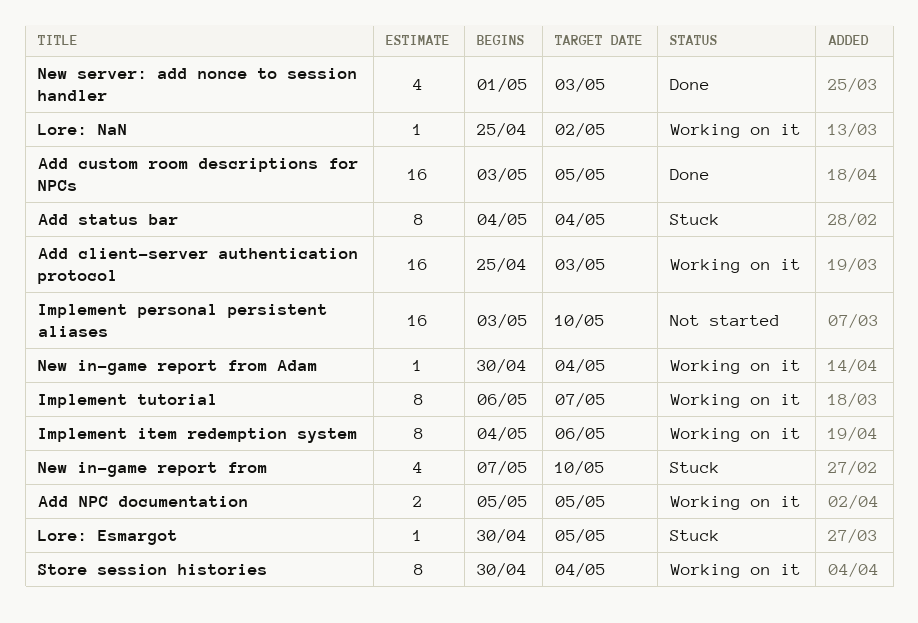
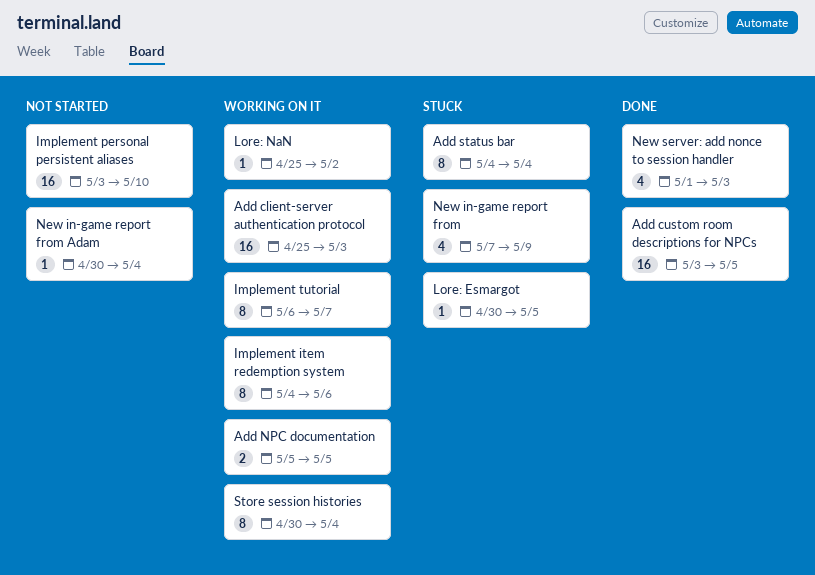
New in-game report from, due: May 10 -> May 9
New in-game report from Adam, status: Working on it -> Not started

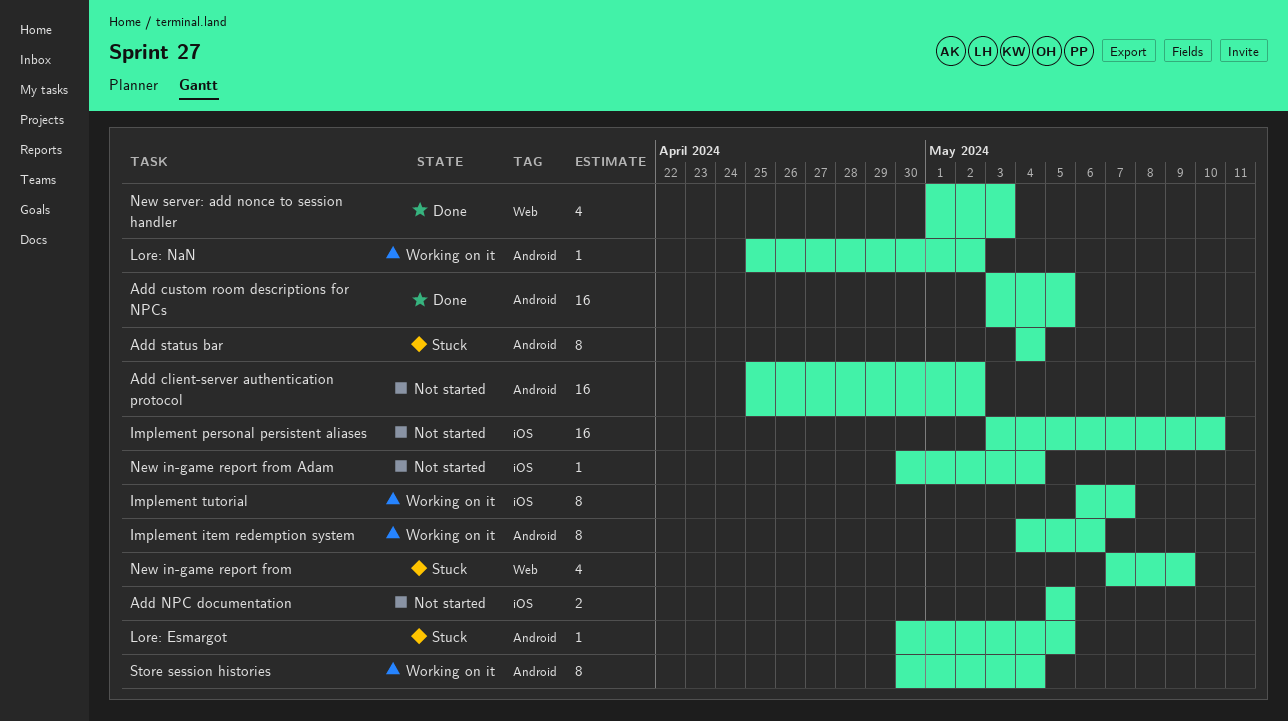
Add client-server authentication protocol, status: Working on it -> Not started
Add client-server authentication protocol, due: May 3 -> May 2
Add NPC documentation, status: Working on it -> Not started

